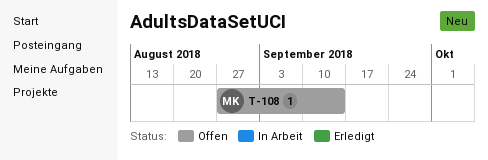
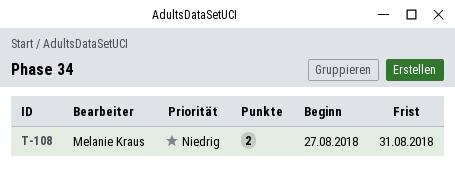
T-108, estimate: 1 -> 2
T-108, due: Sep 14 -> Aug 31

